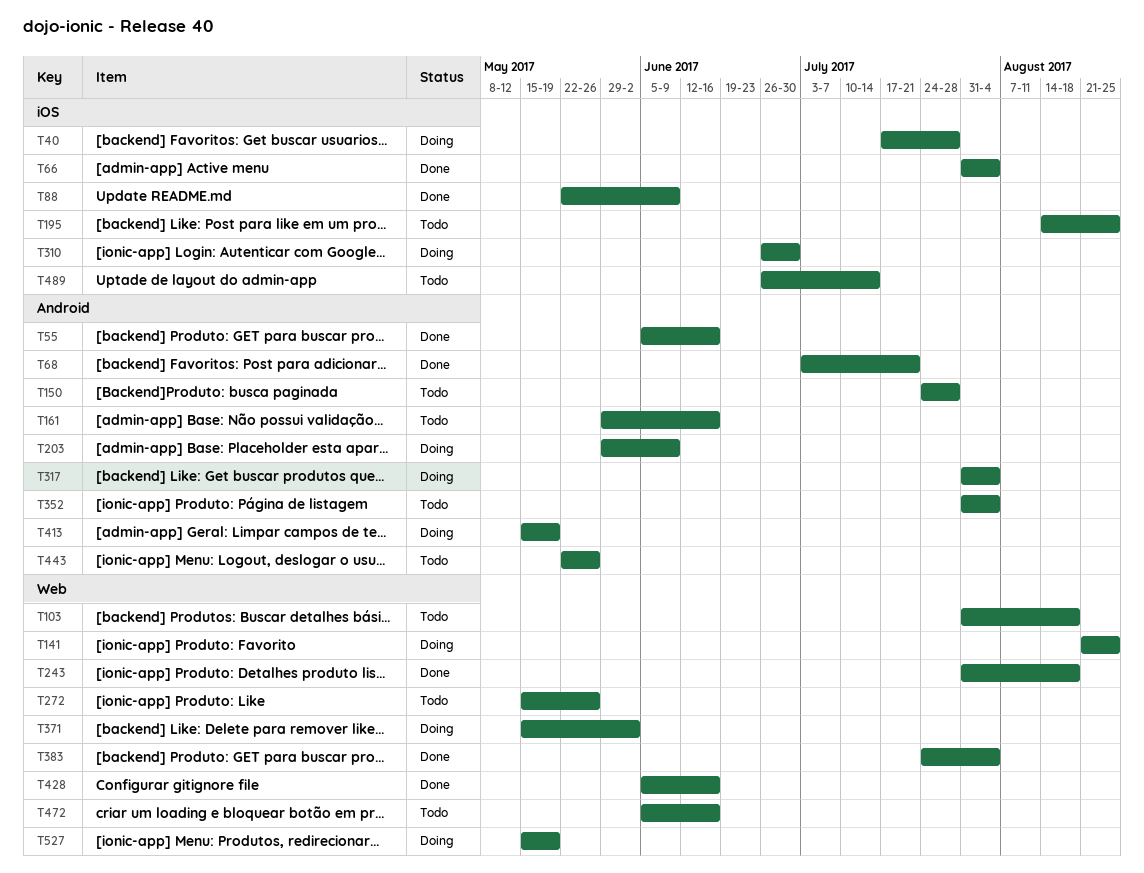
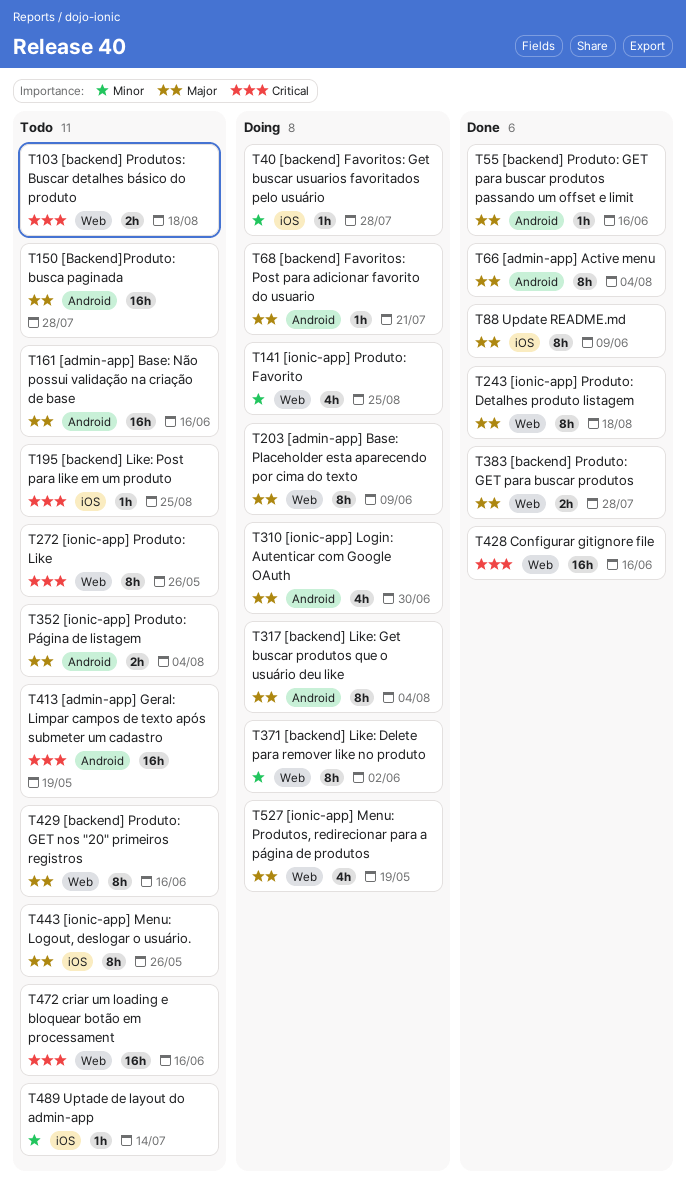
T66, label: iOS -> Android
T68, status: Done -> Doing
T203, label: Android -> Web
T310, label: iOS -> Android
T383, due: Aug 4 -> Jul 28
T413, status: Doing -> Todo
T429: none -> present
T443, label: Android -> iOS

